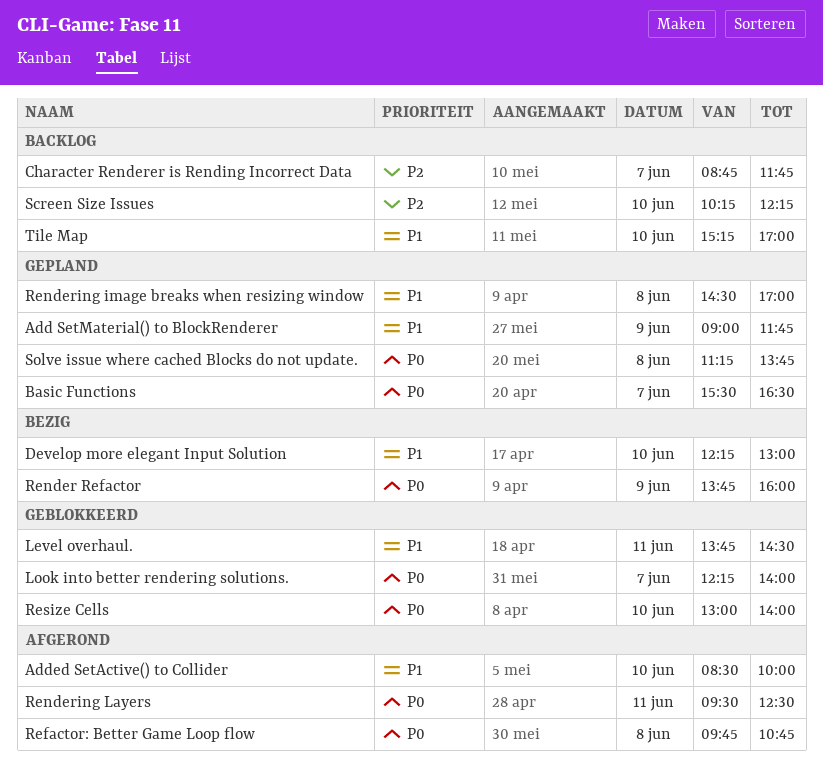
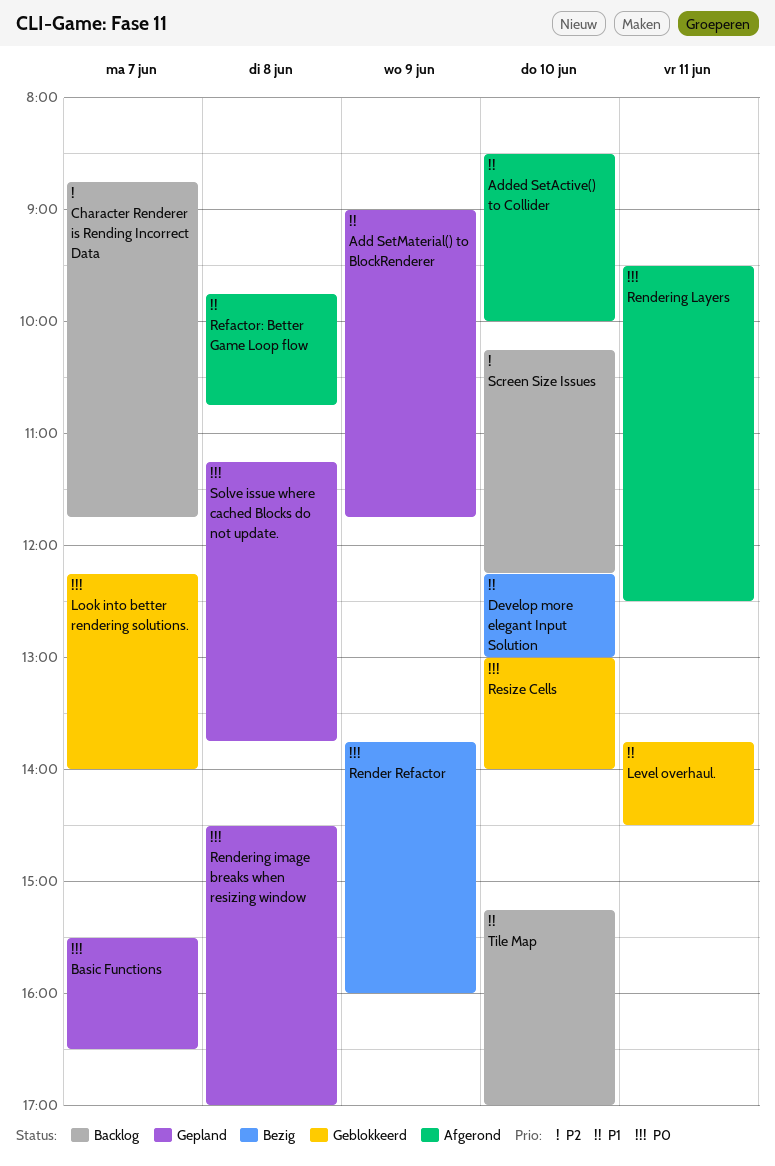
Refactor: Better Game Loop flow, priority: P0 -> P1
Rendering image breaks when resizing window, priority: P1 -> P0

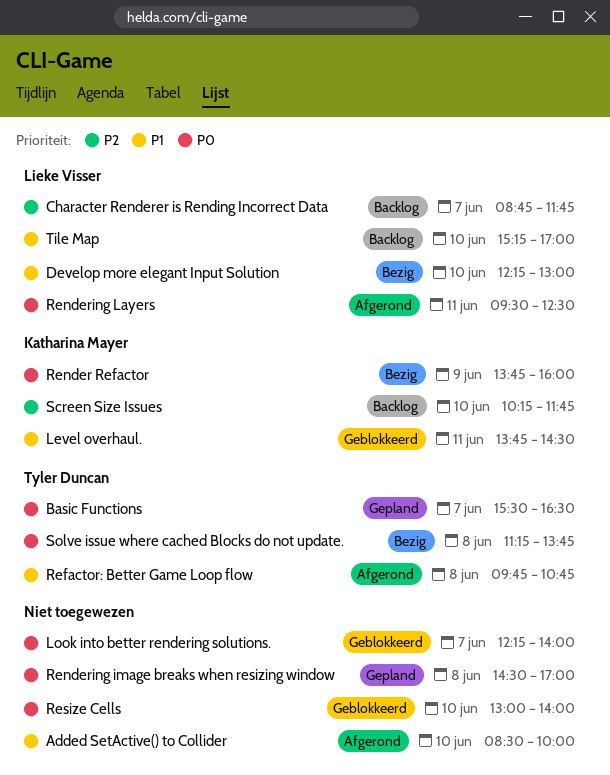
Add SetMaterial() to BlockRenderer: present -> none
Screen Size Issues, ends: 12:15 -> 11:45
Solve issue where cached Blocks do not update., status: Gepland -> Bezig

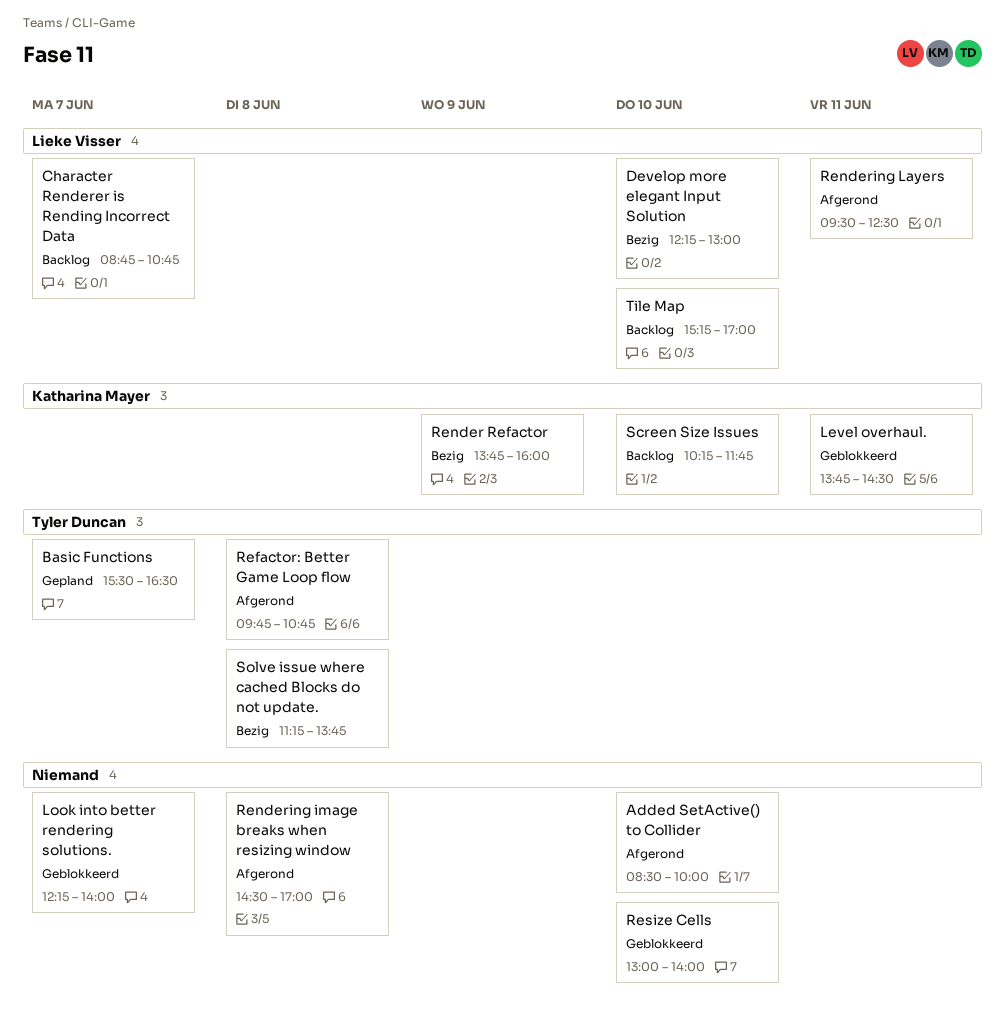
Character Renderer is Rending Incorrect Data, ends: 11:45 -> 10:45
Rendering image breaks when resizing window, status: Gepland -> Afgerond

